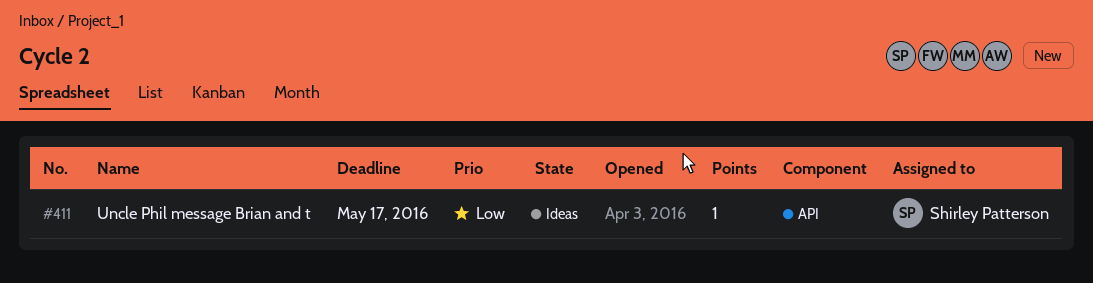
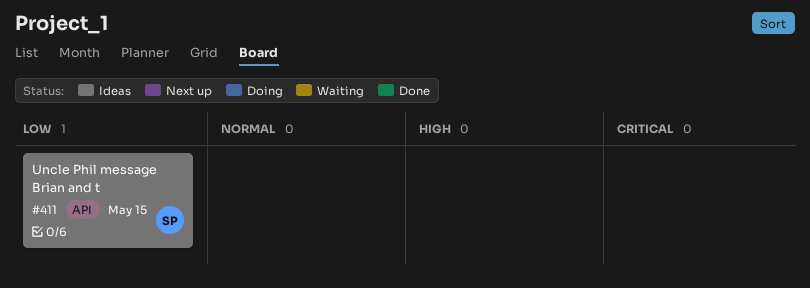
#411, due: May 17 -> May 15

